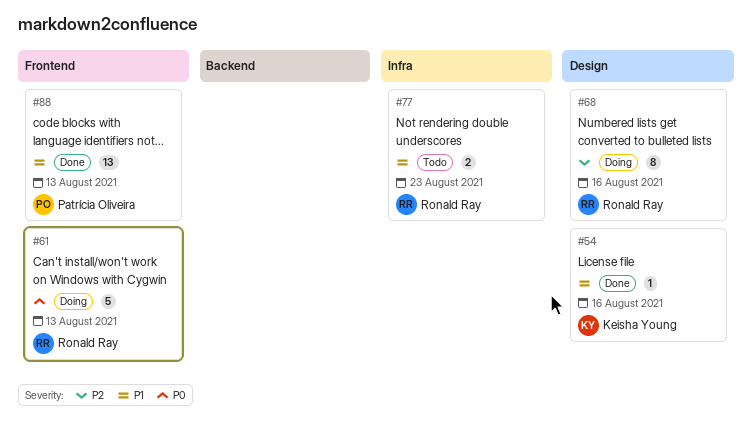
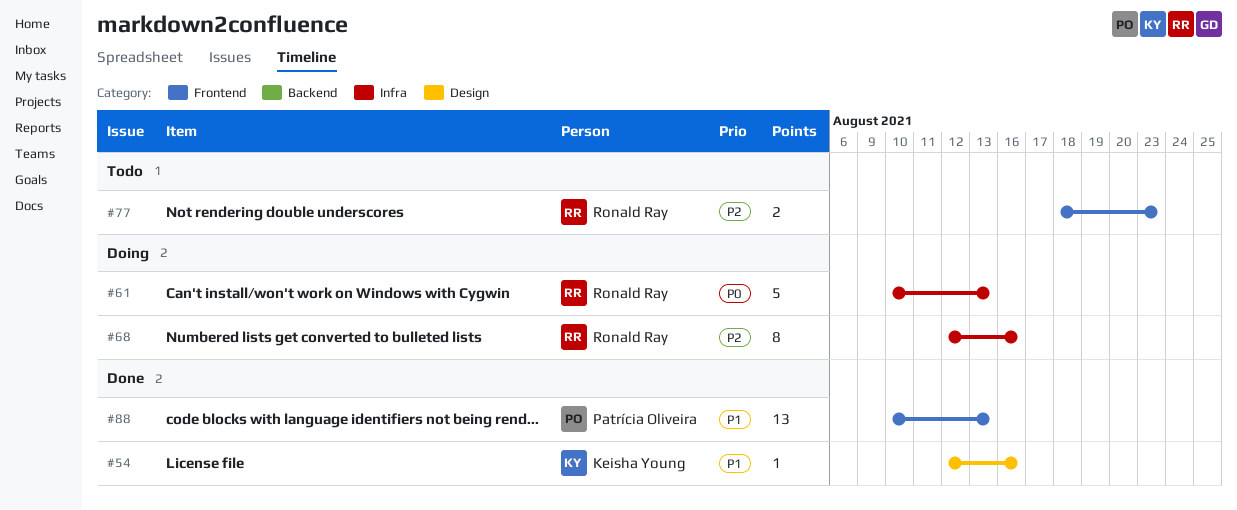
#61, label: Frontend -> Infra
#68, label: Design -> Infra
#77, priority: P1 -> P2
#77, label: Infra -> Frontend

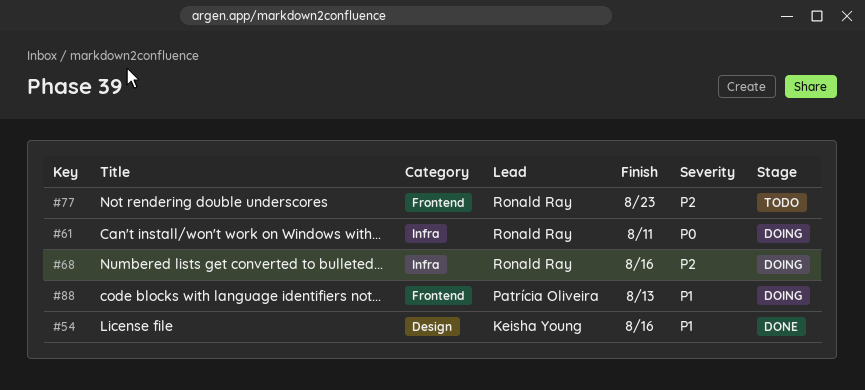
#61, due: Aug 13 -> Aug 11
#88, status: Done -> Doing

